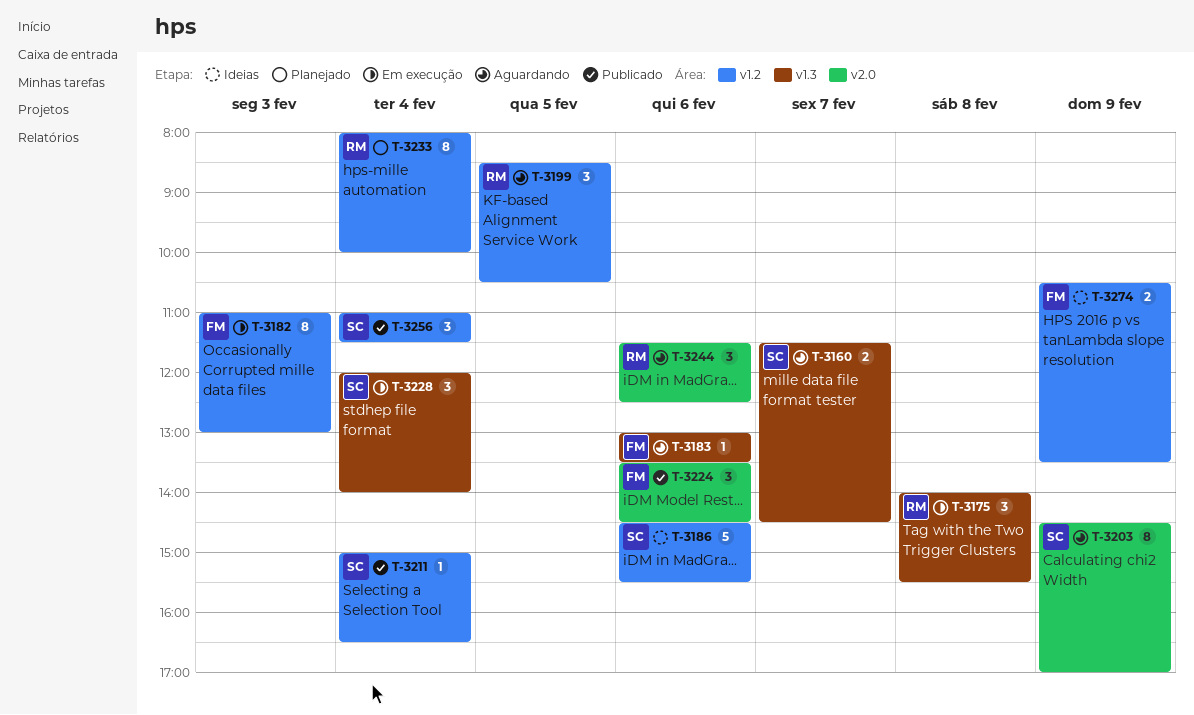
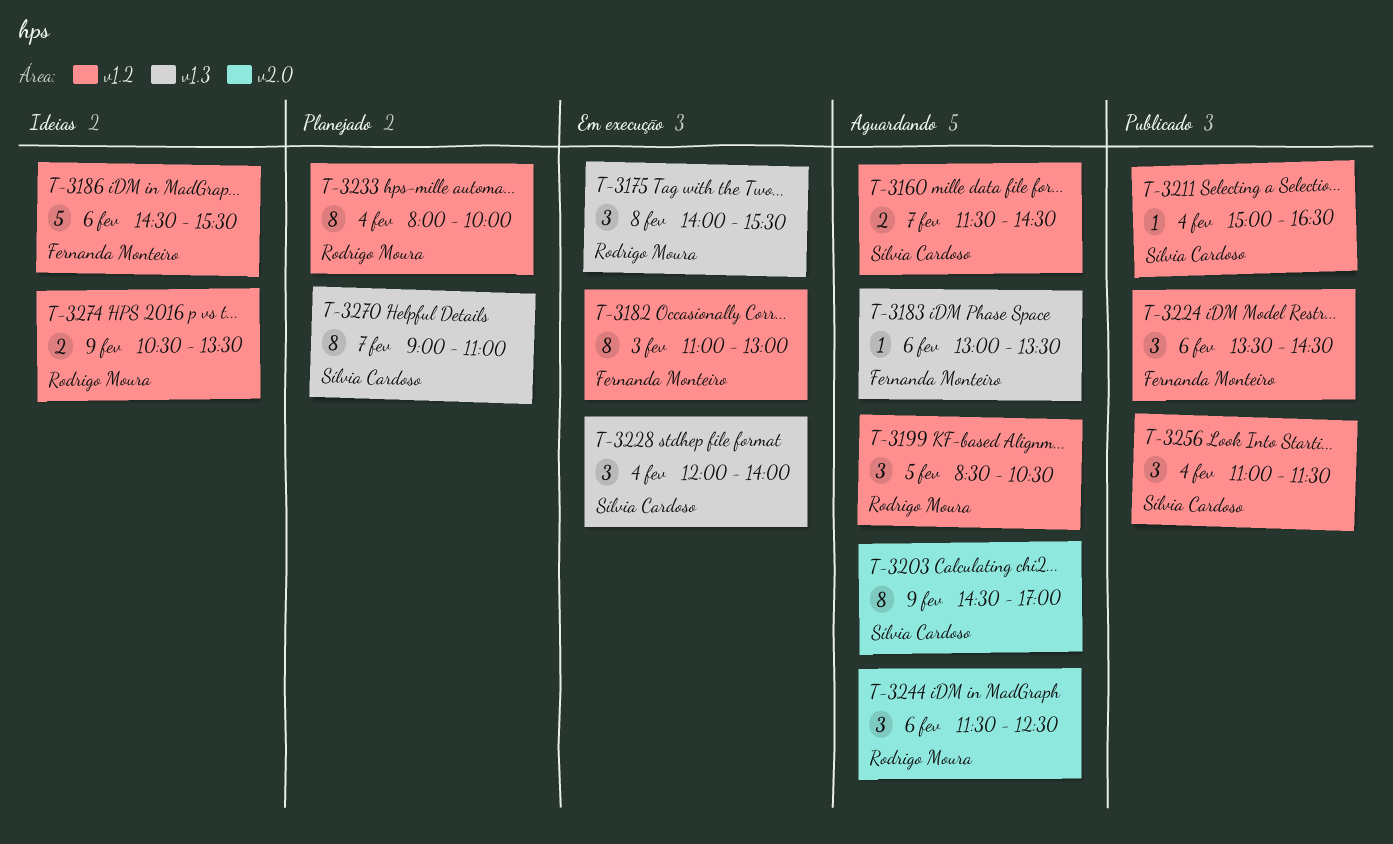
T-3160, label: v1.3 -> v1.2
T-3186, owner: Sílvia Cardoso -> Fernanda Monteiro
T-3224, label: v2.0 -> v1.2
T-3270: none -> present
T-3274, owner: Fernanda Monteiro -> Rodrigo Moura

